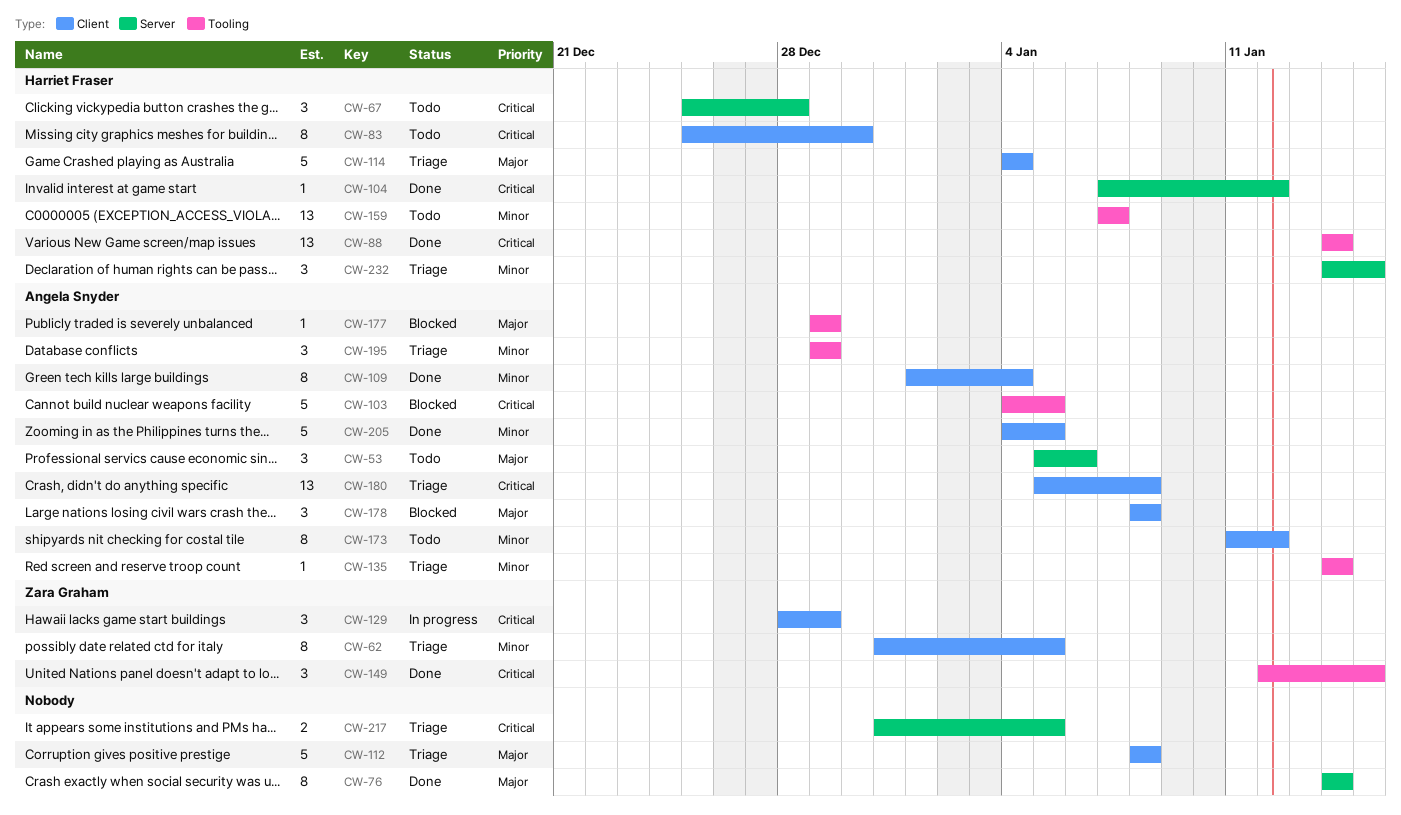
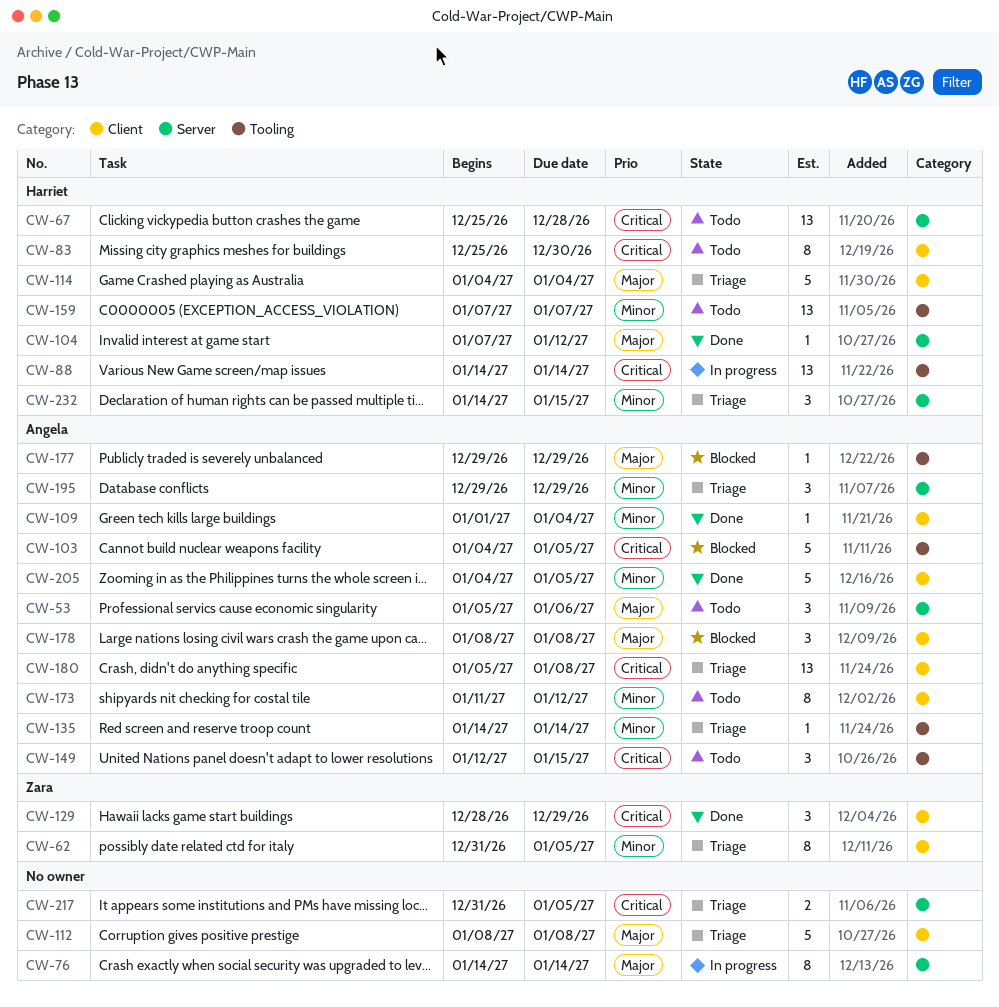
CW-67, estimate: 3 -> 13
CW-76, status: Done -> In progress
CW-88, status: Done -> In progress
CW-104, priority: Critical -> Major
CW-109, estimate: 8 -> 1
CW-129, status: In progress -> Done
CW-149, status: Done -> Todo
CW-149, owner: Zara Graham -> Angela Snyder
CW-195, label: Tooling -> Server

